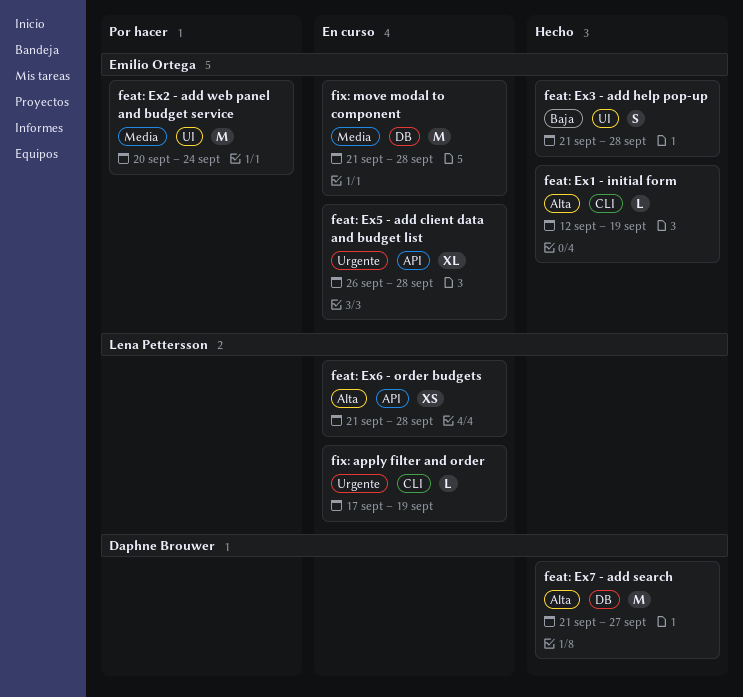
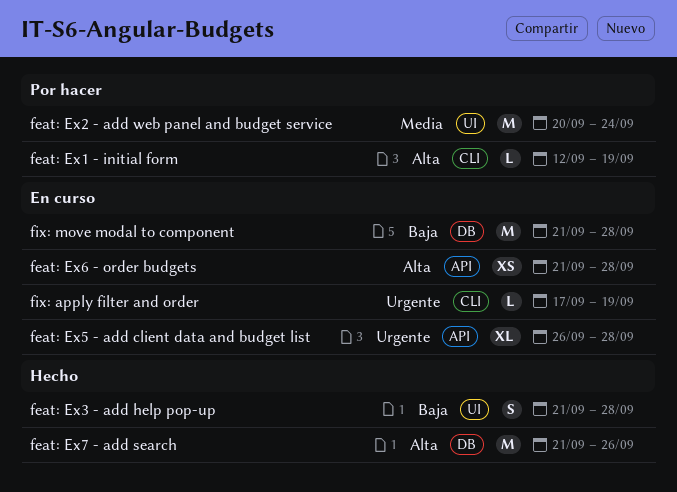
feat: Ex1 - initial form, status: Hecho -> Por hacer
feat: Ex7 - add search, due: Sep 27 -> Sep 26
fix: move modal to component, priority: Media -> Baja

